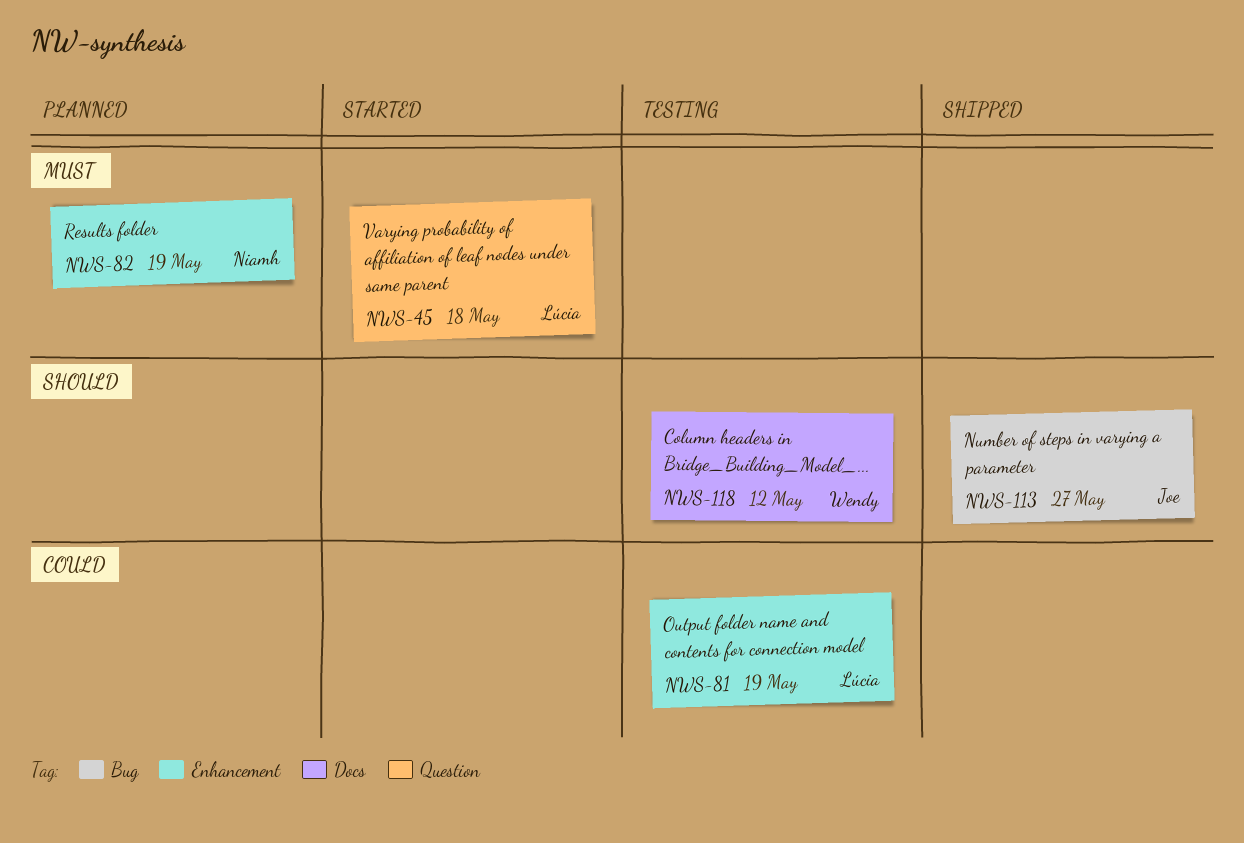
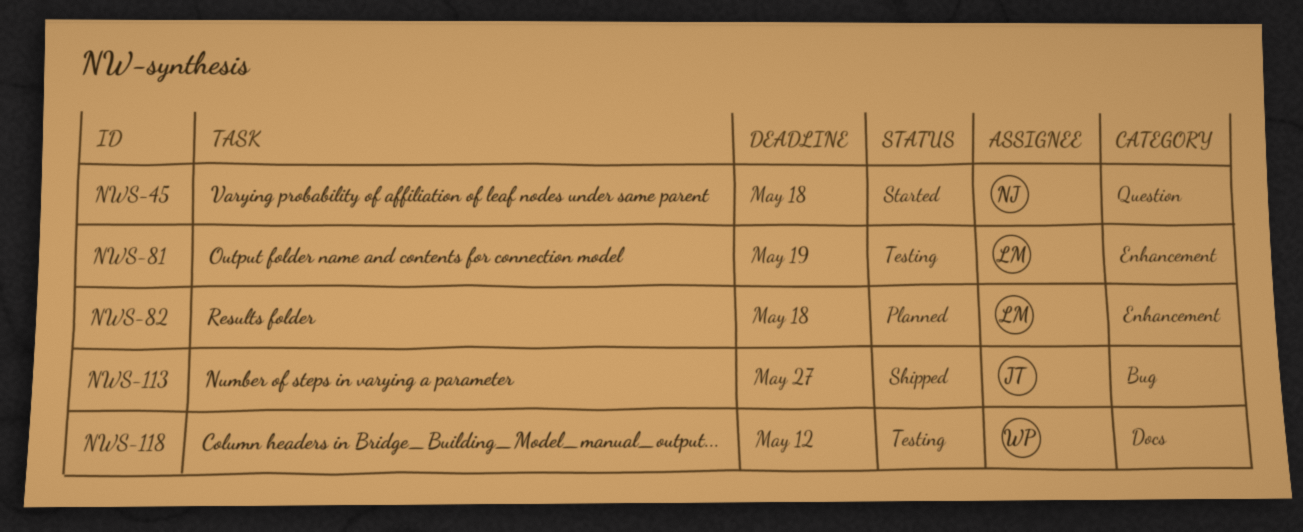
NWS-45, owner: Lúcia -> Niamh
NWS-82, owner: Niamh -> Lúcia
NWS-82, due: May 19 -> May 18

